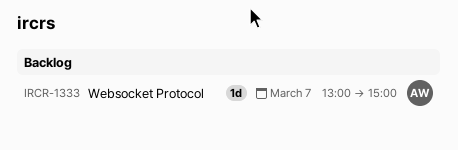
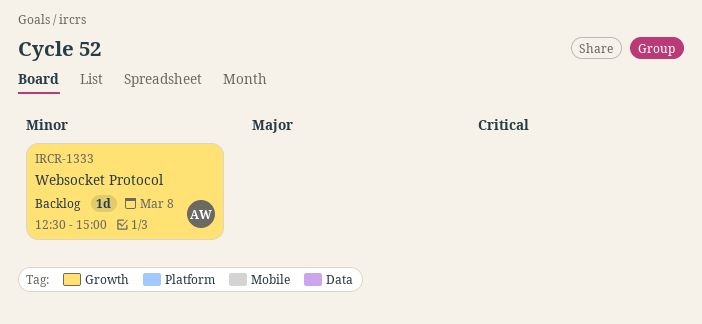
IRCR-1333, day: Mar 7 -> Mar 8
IRCR-1333, begins: 13:00 -> 12:30

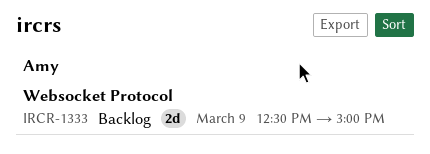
IRCR-1333, estimate: 1d -> 2d
IRCR-1333, day: Mar 8 -> Mar 9

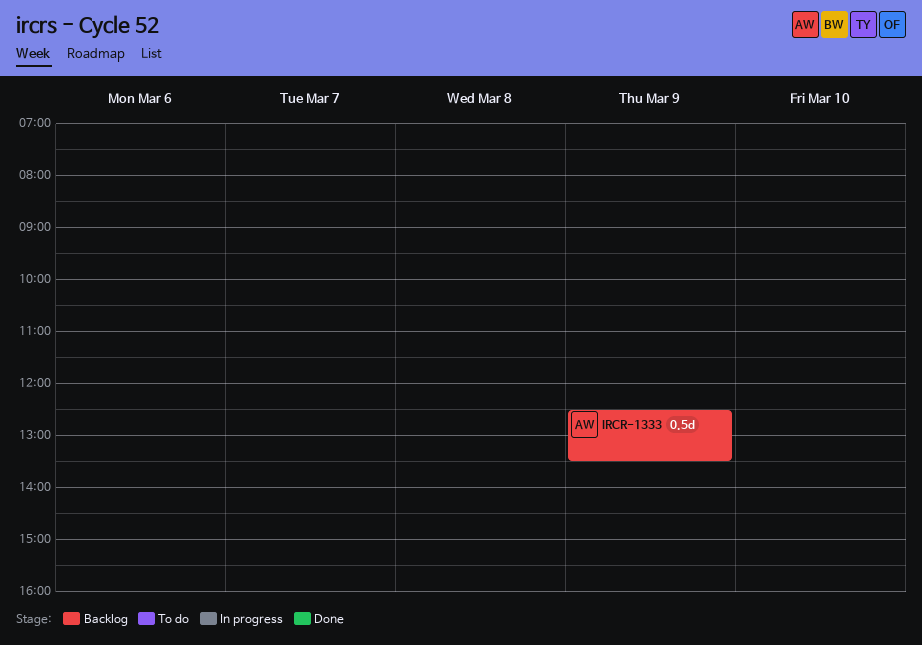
IRCR-1333, estimate: 2d -> 0.5d
IRCR-1333, ends: 15:00 -> 13:30

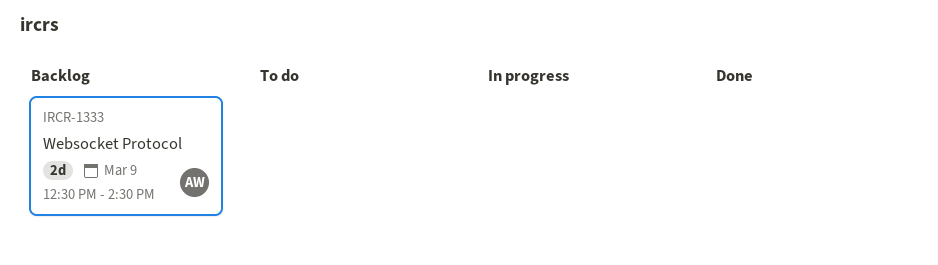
IRCR-1333, estimate: 0.5d -> 2d
IRCR-1333, ends: 13:30 -> 14:30

